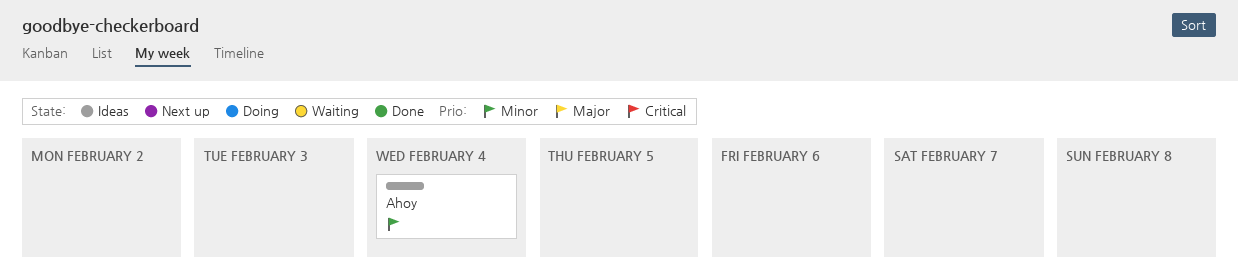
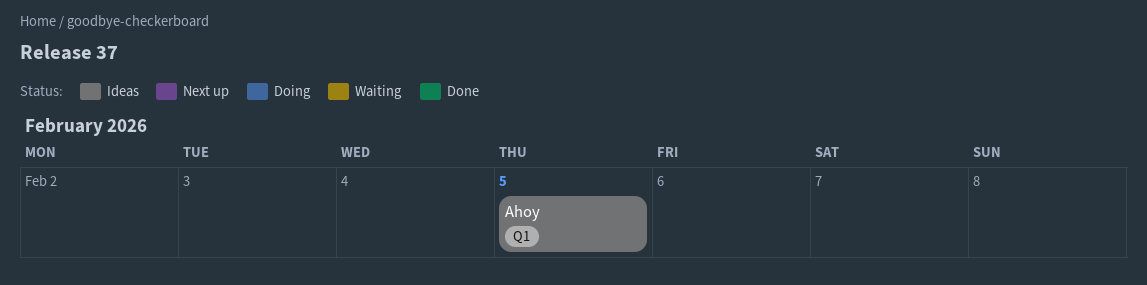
Ahoy, due: Feb 4 -> Feb 5

